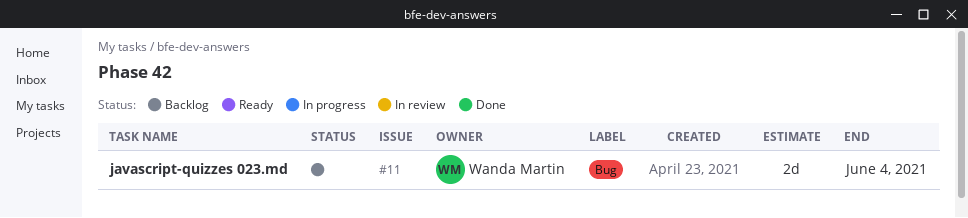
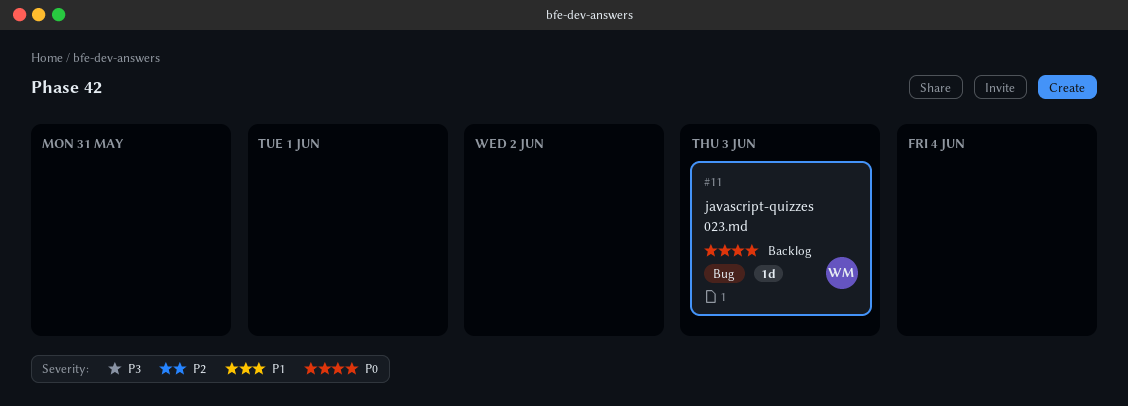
#11, estimate: 2d -> 1d
#11, due: Jun 4 -> Jun 3

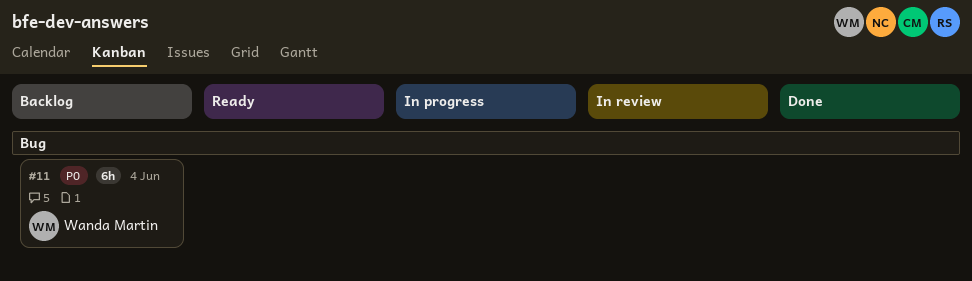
#11, estimate: 1d -> 6h
#11, due: Jun 3 -> Jun 4

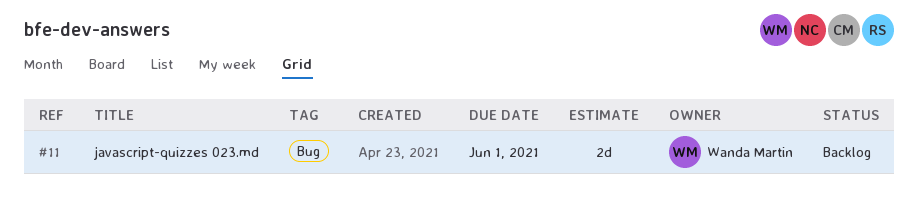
#11, estimate: 6h -> 2d
#11, due: Jun 4 -> Jun 1

